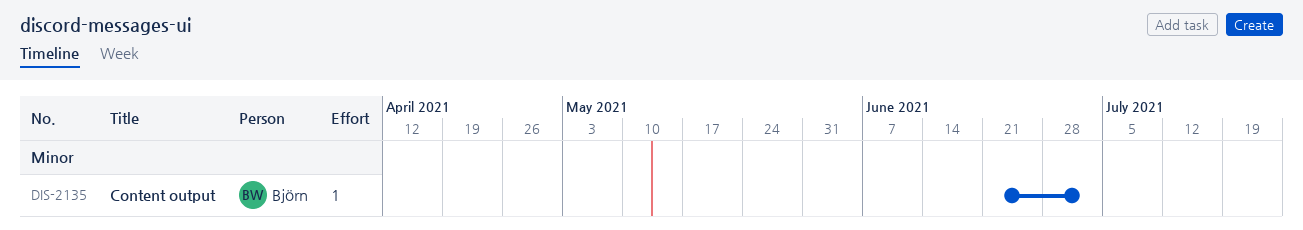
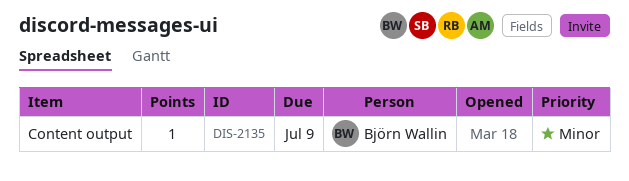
DIS-2135, due: Jul 2 -> Jul 9

